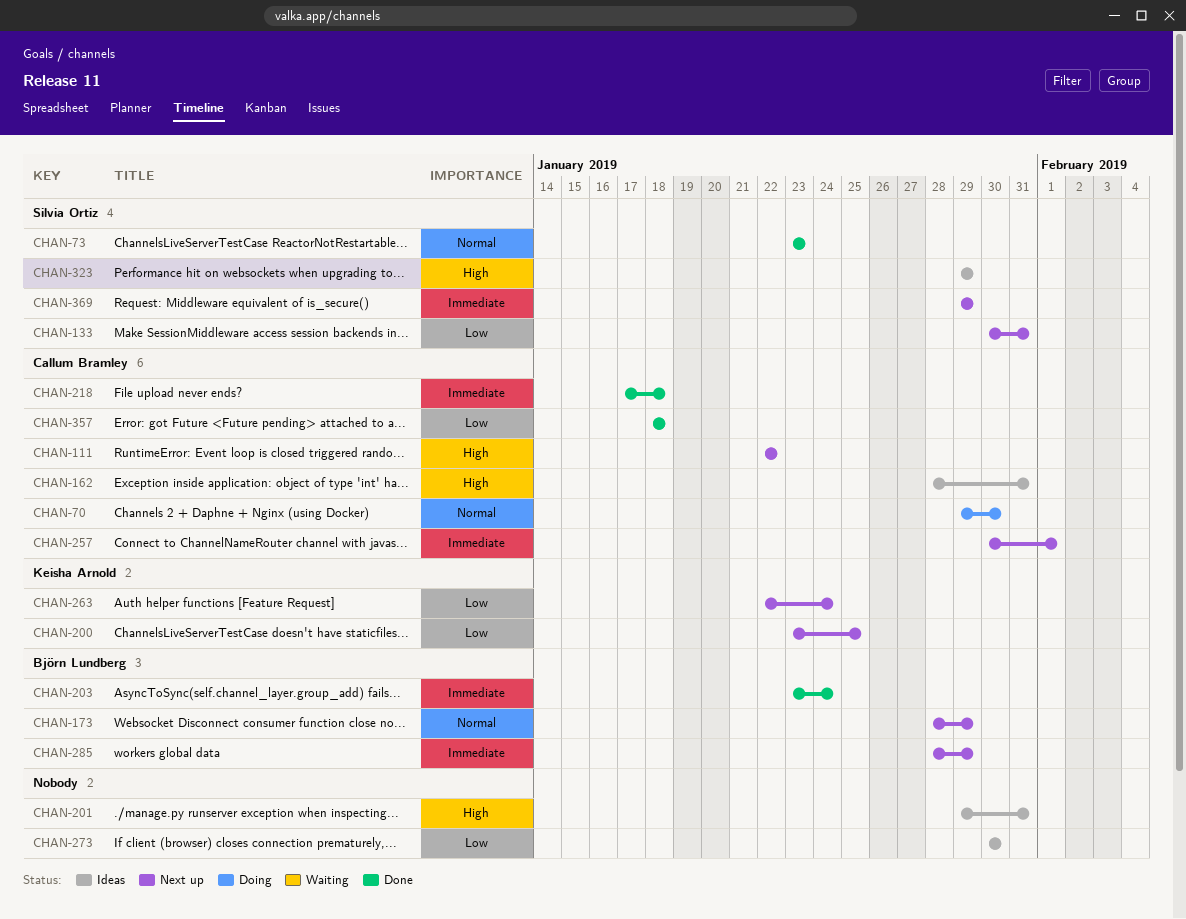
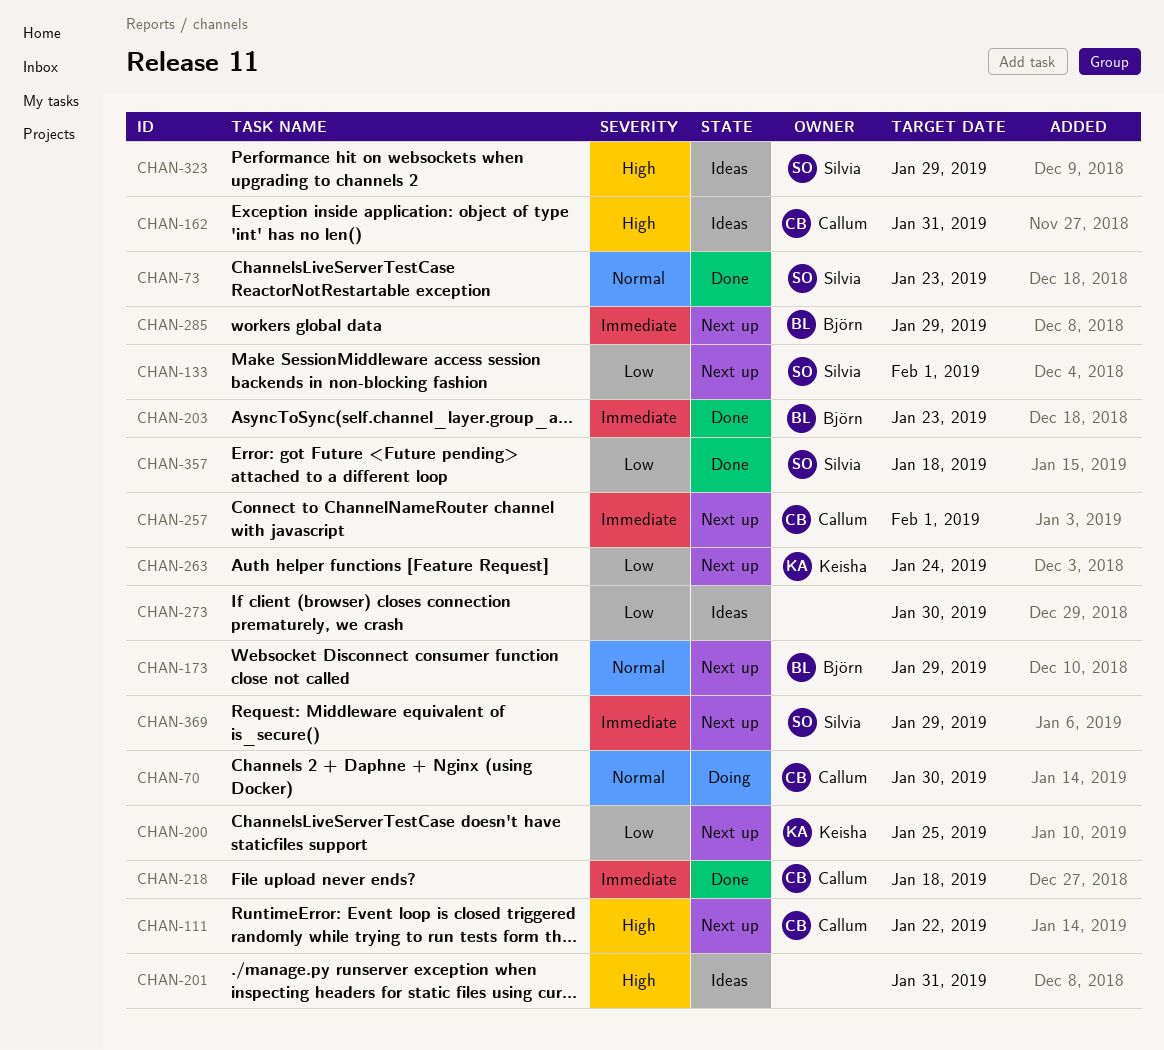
CHAN-133, due: Jan 31 -> Feb 1
CHAN-203, due: Jan 24 -> Jan 23
CHAN-357, owner: Callum Bramley -> Silvia Ortiz

